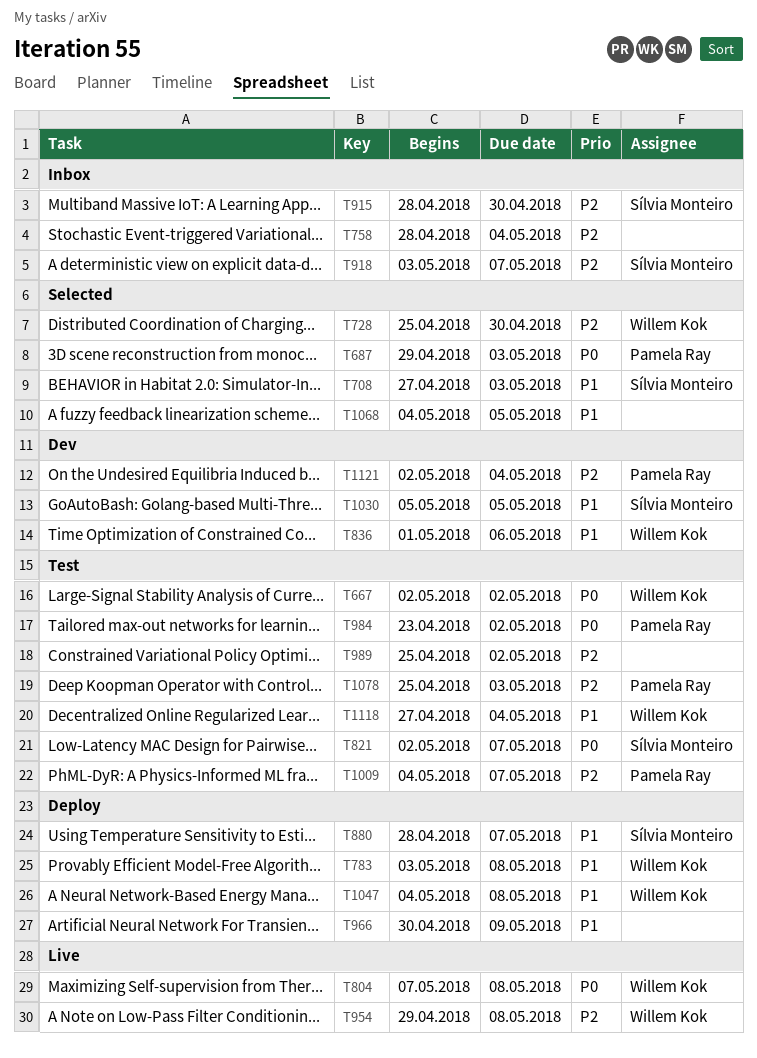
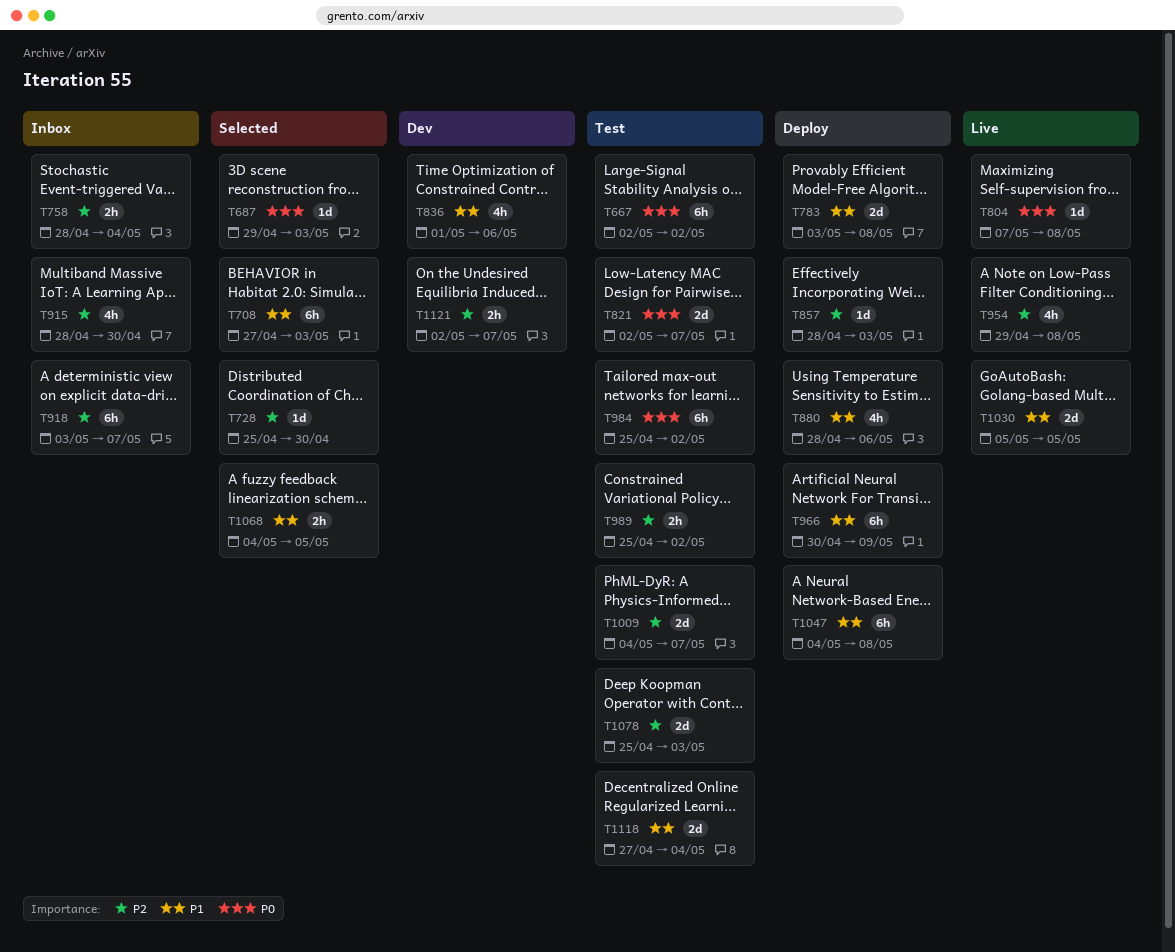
T857: none -> present
T880, due: May 7 -> May 6
T984, start: Apr 23 -> Apr 25
T1030, status: Dev -> Live
T1121, due: May 4 -> May 7

